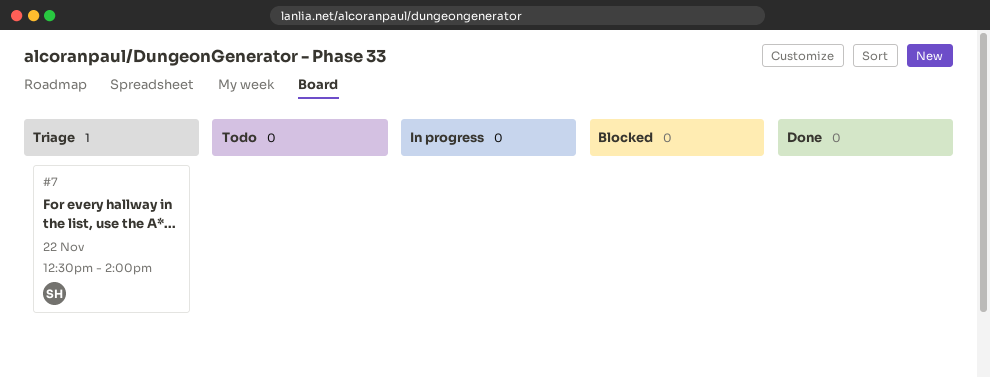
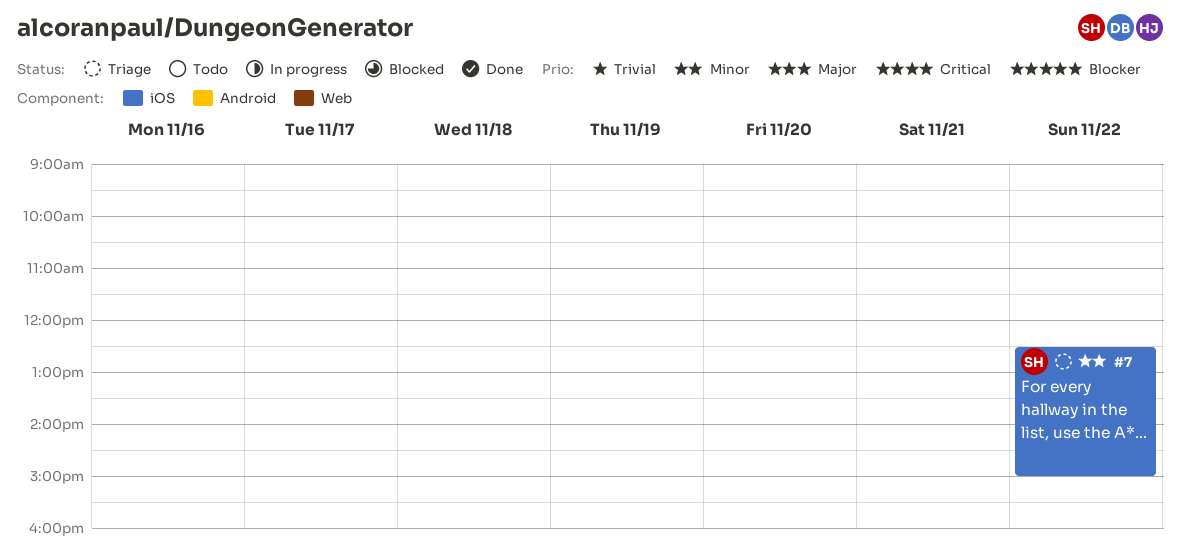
#7, ends: 14:00 -> 15:00

